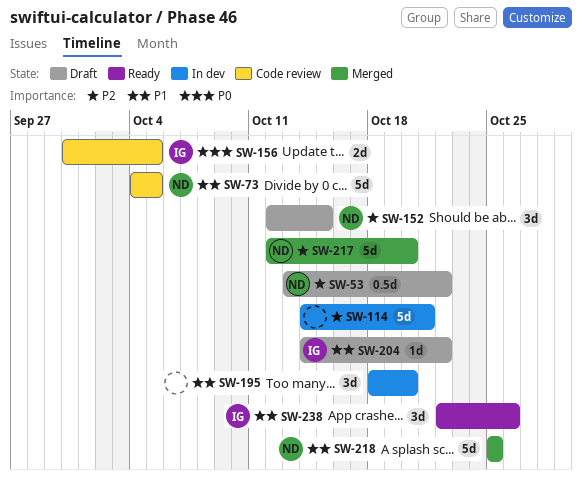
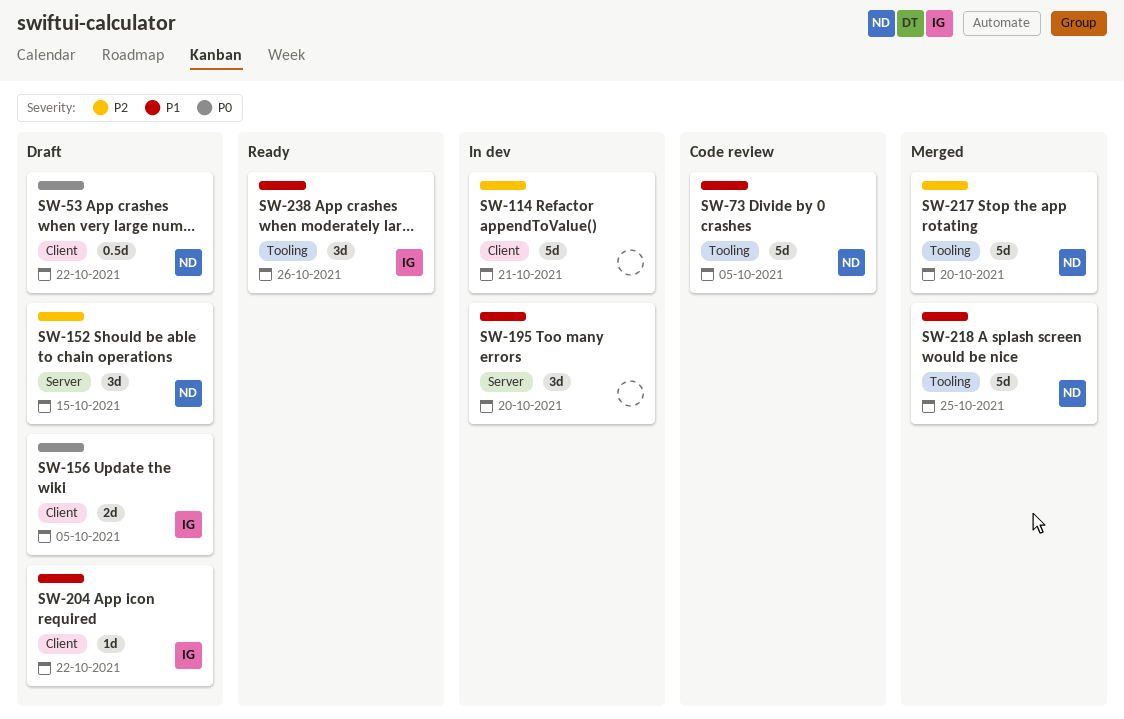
SW-53, priority: P2 -> P0
SW-156, status: Code review -> Draft

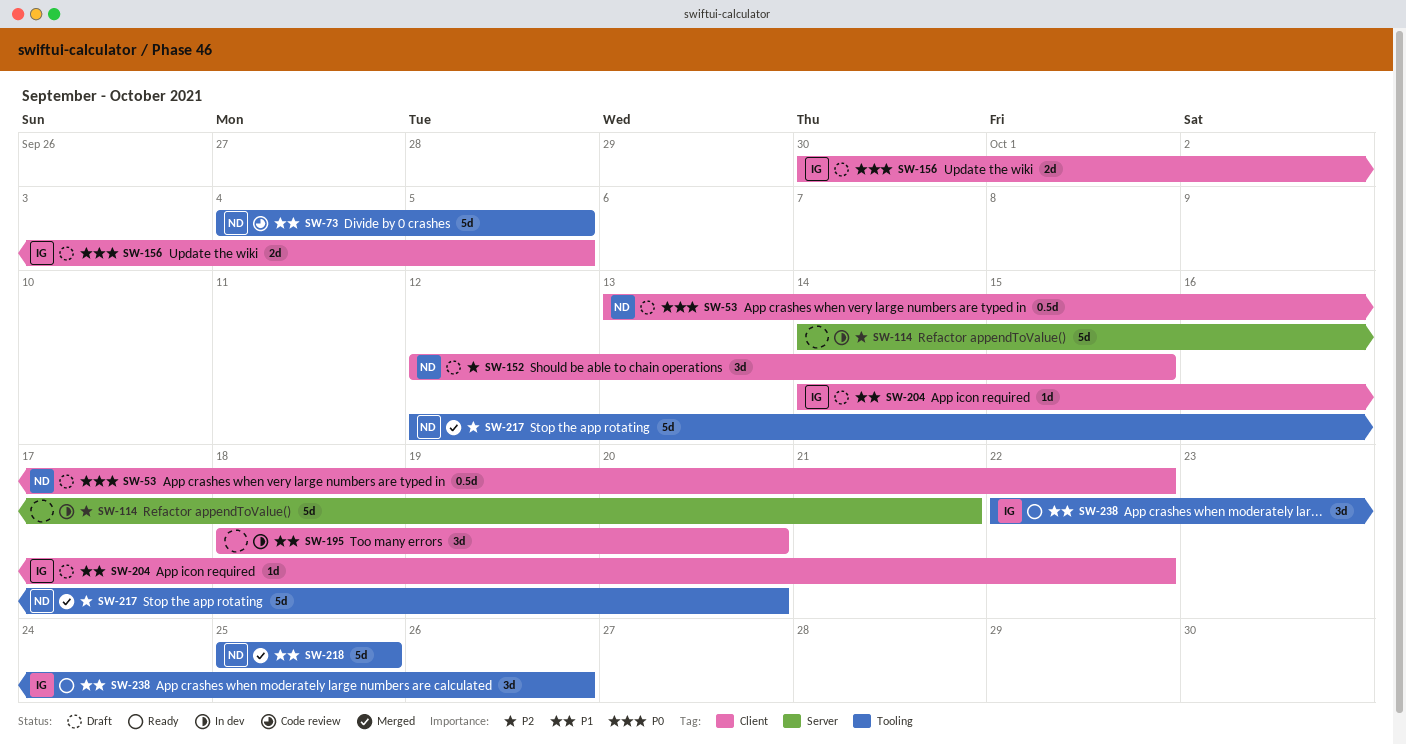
SW-114, label: Client -> Server
SW-152, label: Server -> Client
SW-195, label: Server -> Client

